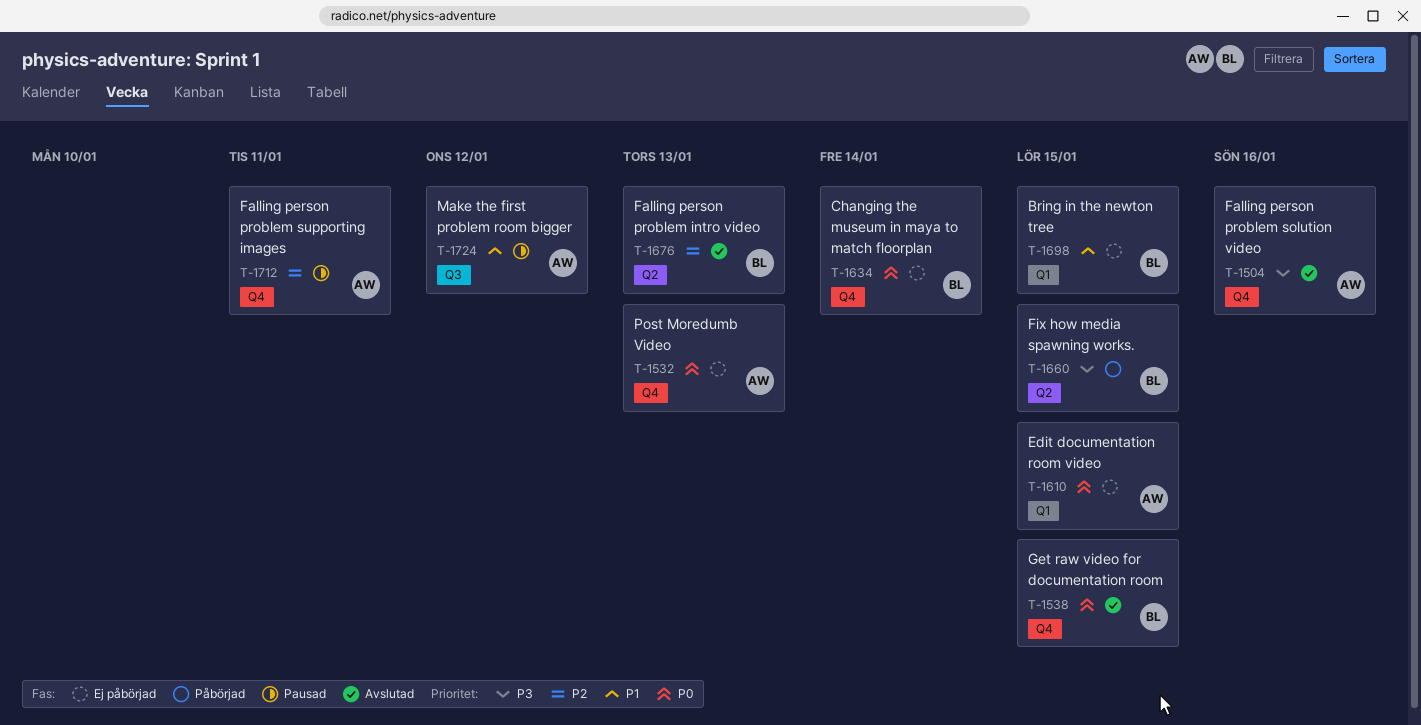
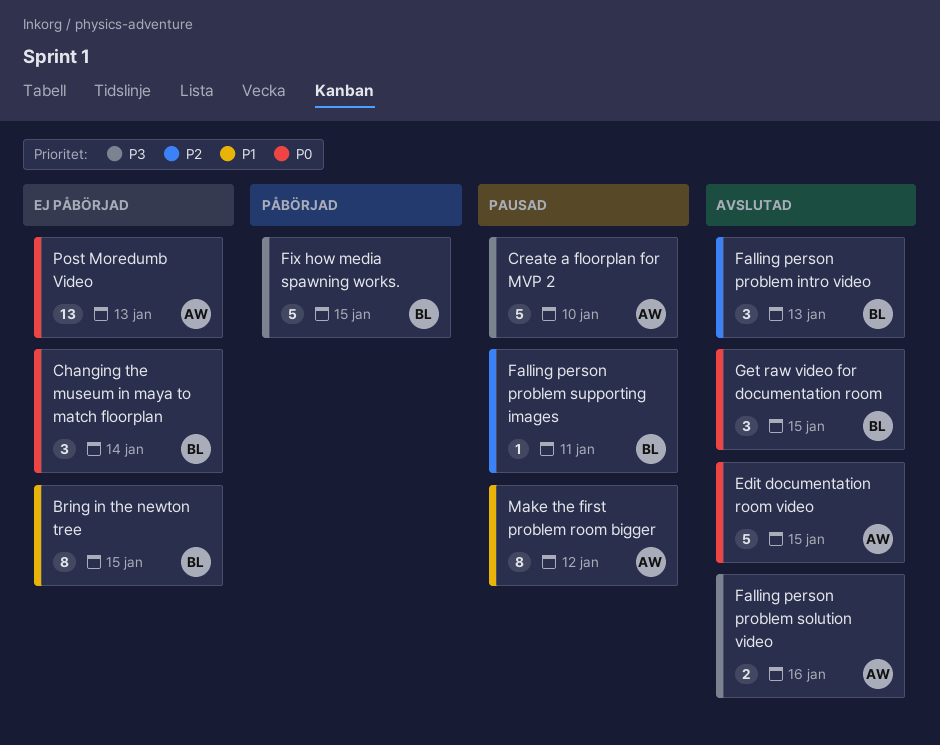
Create a floorplan for MVP 2: none -> present
Edit documentation room video, status: Ej påbörjad -> Avslutad
Falling person problem supporting images, owner: AW -> BL

